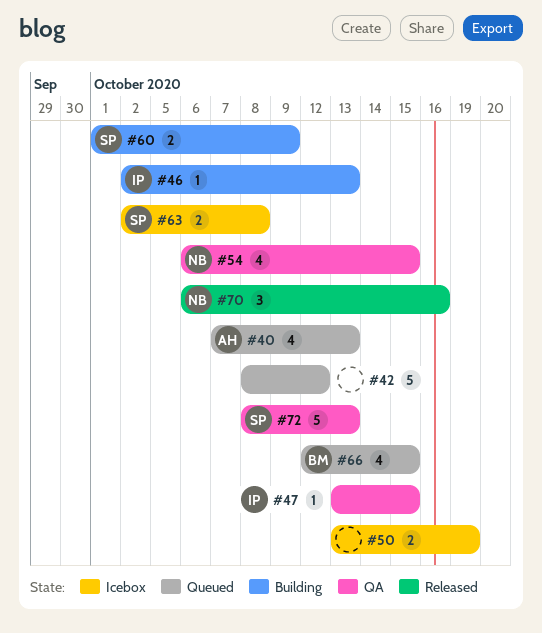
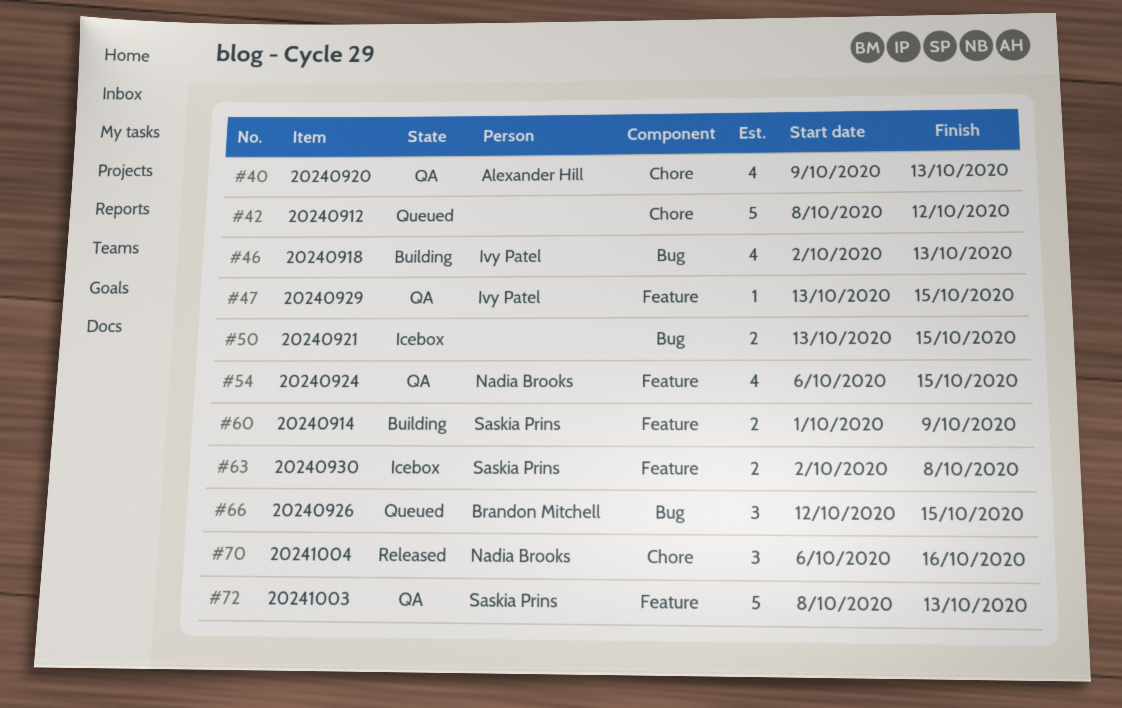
#40, status: Queued -> QA
#40, start: Oct 7 -> Oct 9
#46, estimate: 1 -> 4
#50, due: Oct 19 -> Oct 15
#66, estimate: 4 -> 3

